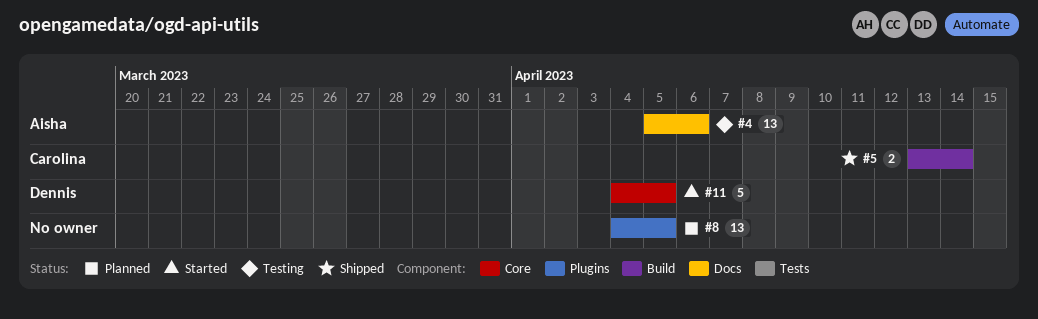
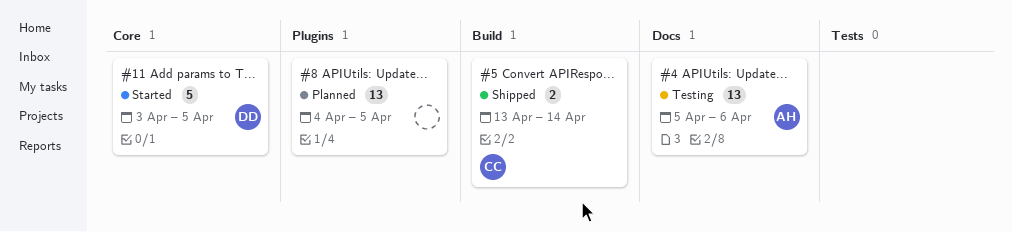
#11, start: Apr 4 -> Apr 3

